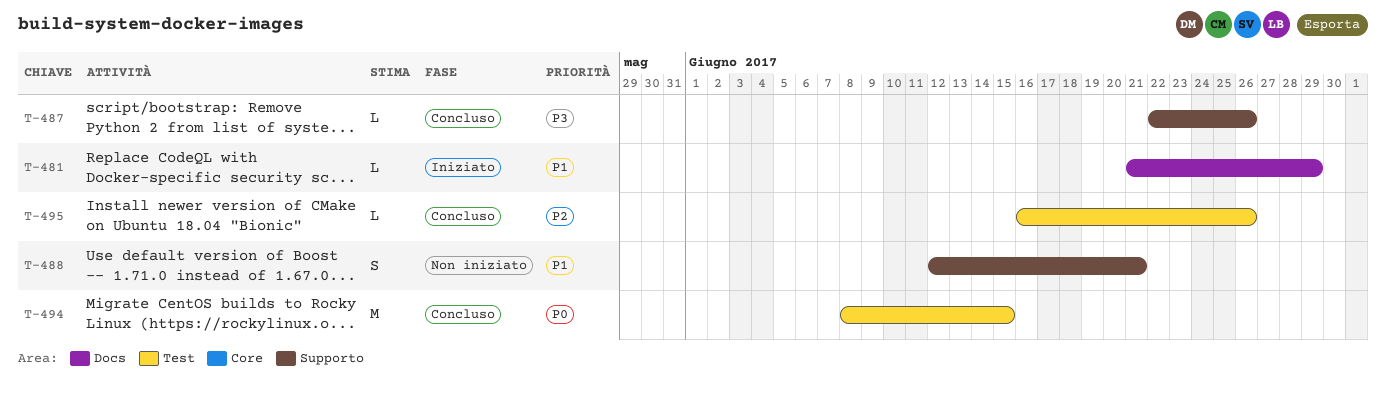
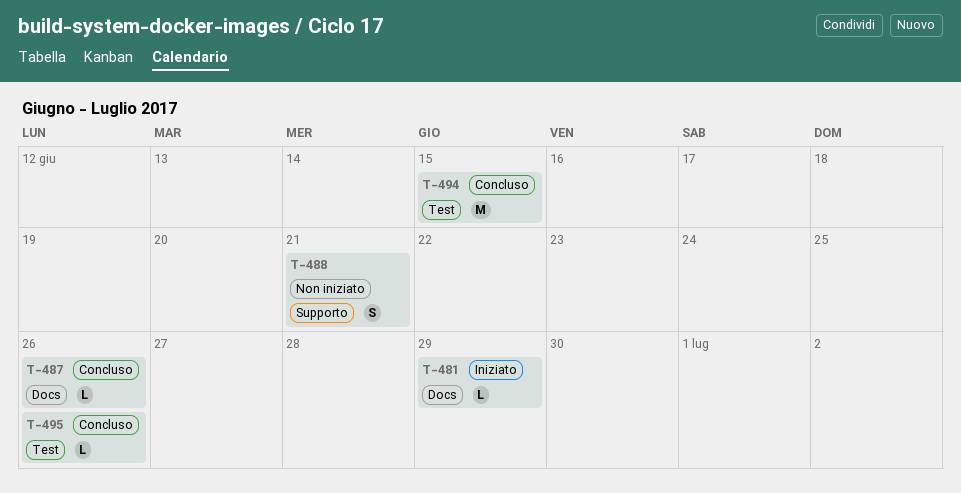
T-487, label: Supporto -> Docs

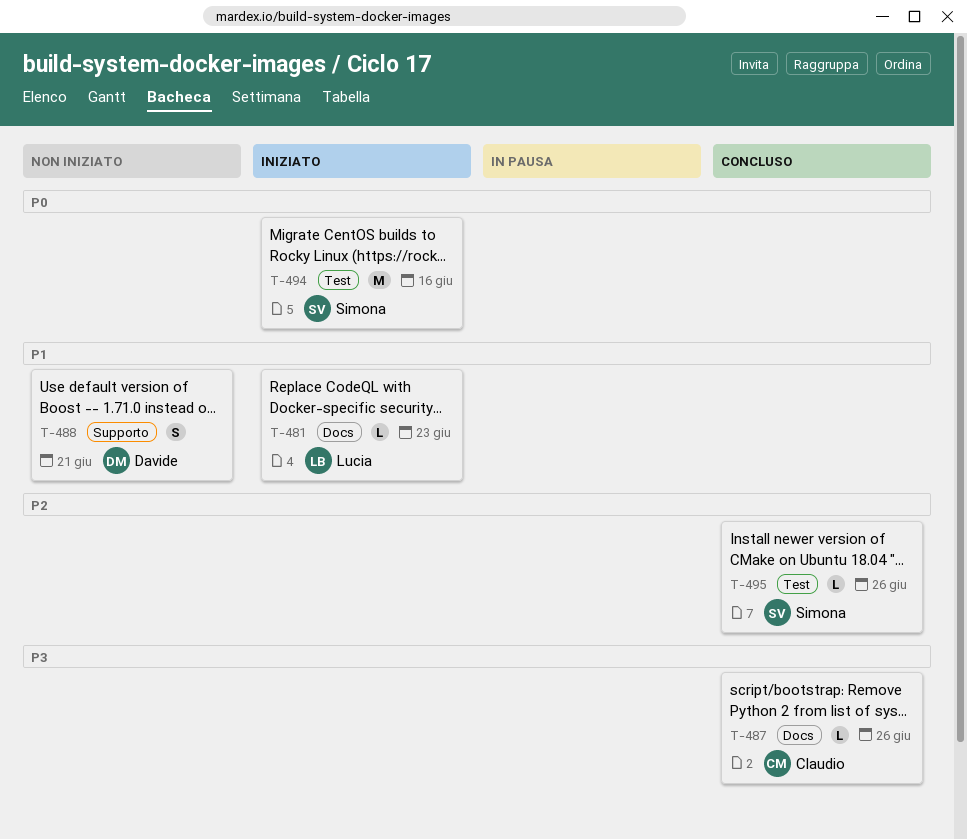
T-481, due: Jun 29 -> Jun 23
T-494, status: Concluso -> Iniziato
T-494, due: Jun 15 -> Jun 16

